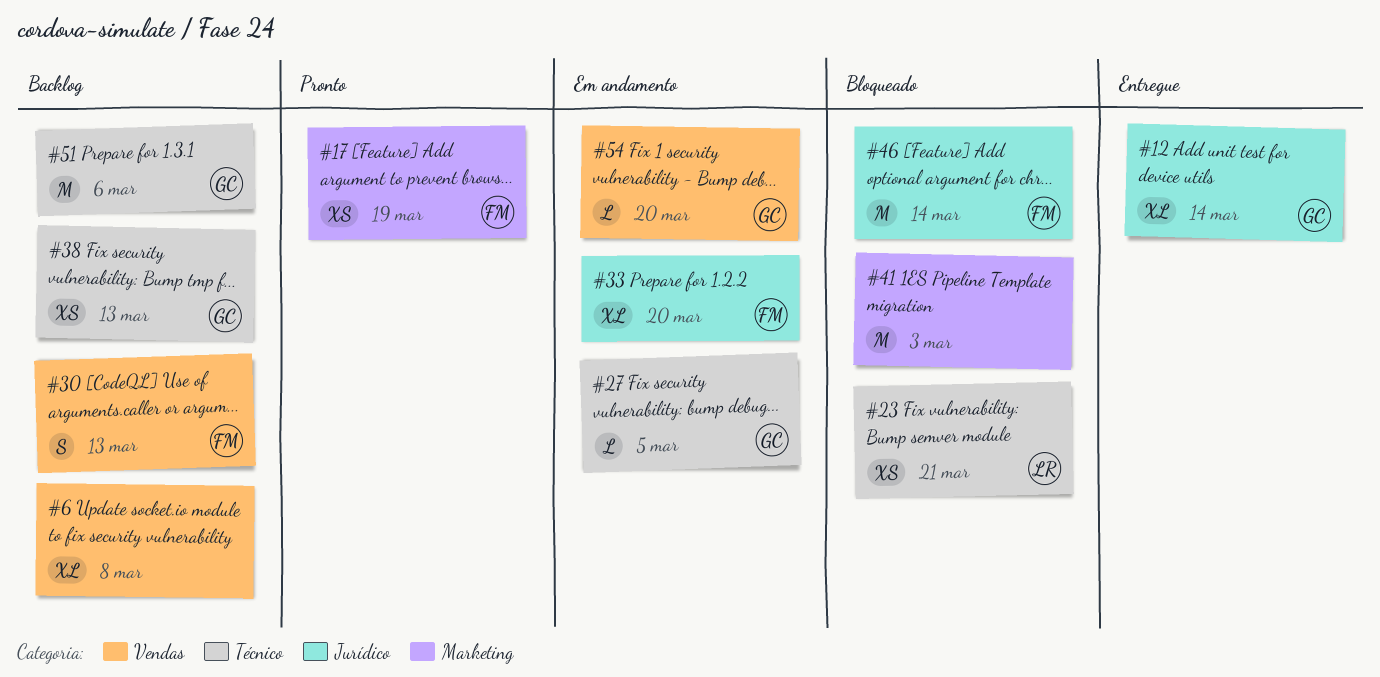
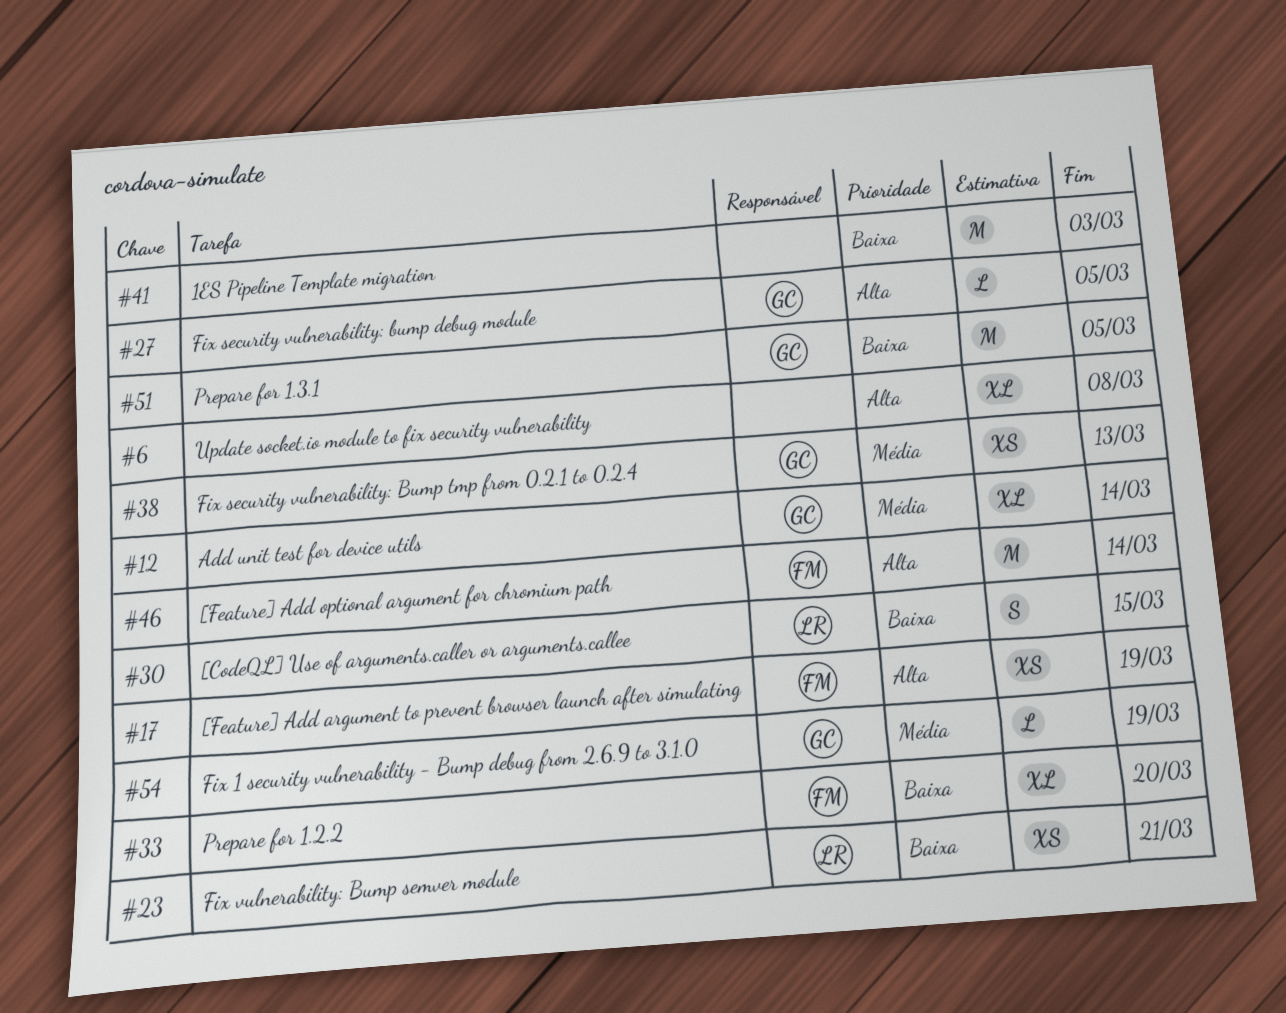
#30, owner: FM -> LR
#30, due: Mar 13 -> Mar 15
#51, due: Mar 6 -> Mar 5
#54, due: Mar 20 -> Mar 19

